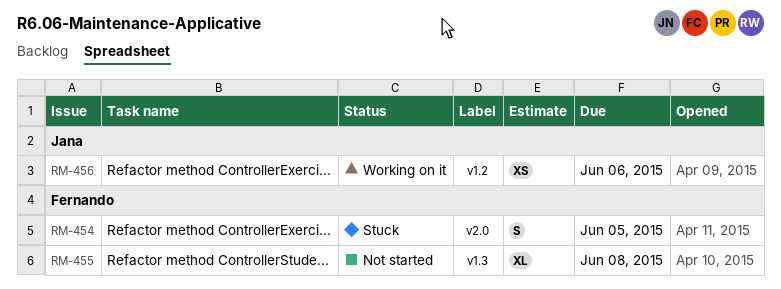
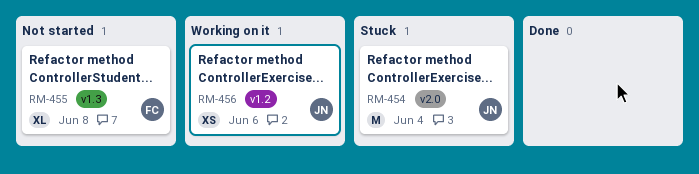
RM-454, owner: Fernando -> Jana
RM-454, estimate: S -> M
RM-454, due: Jun 5 -> Jun 4

